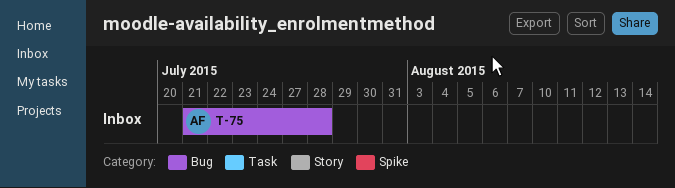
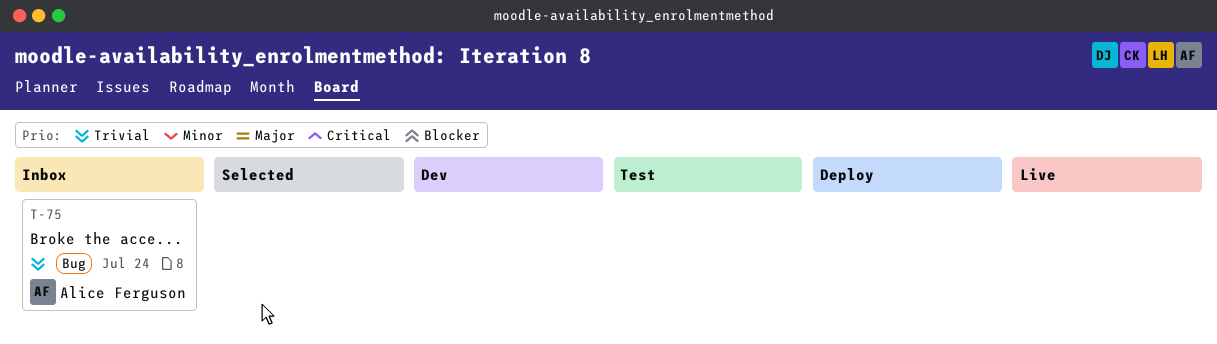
T-75, due: Jul 28 -> Jul 24

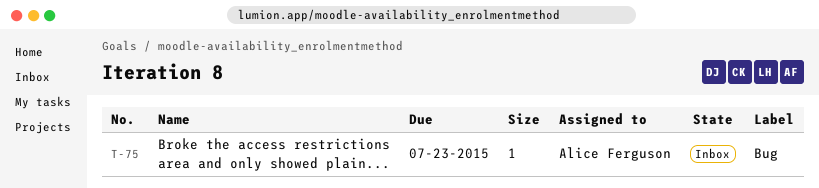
T-75, due: Jul 24 -> Jul 23

